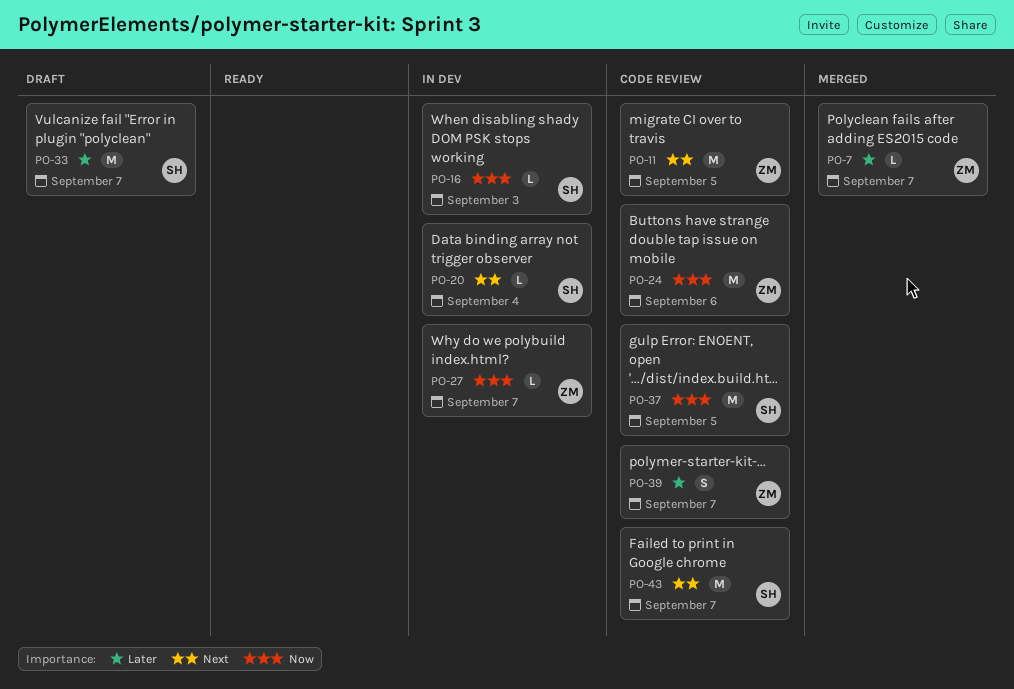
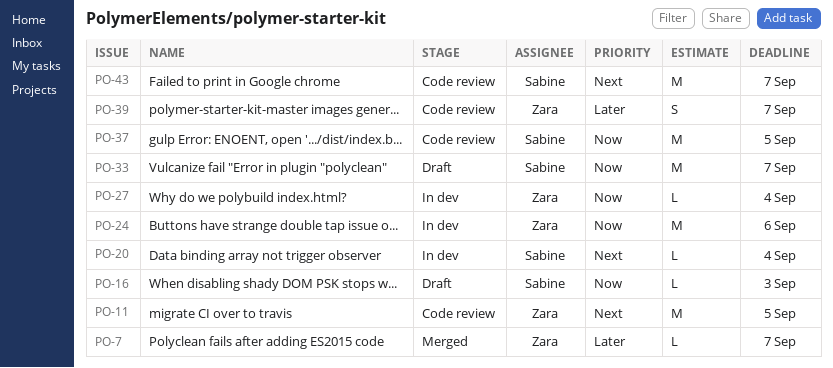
PO-16, status: In dev -> Draft
PO-24, status: Code review -> In dev
PO-27, due: Sep 7 -> Sep 4
PO-33, priority: Later -> Now

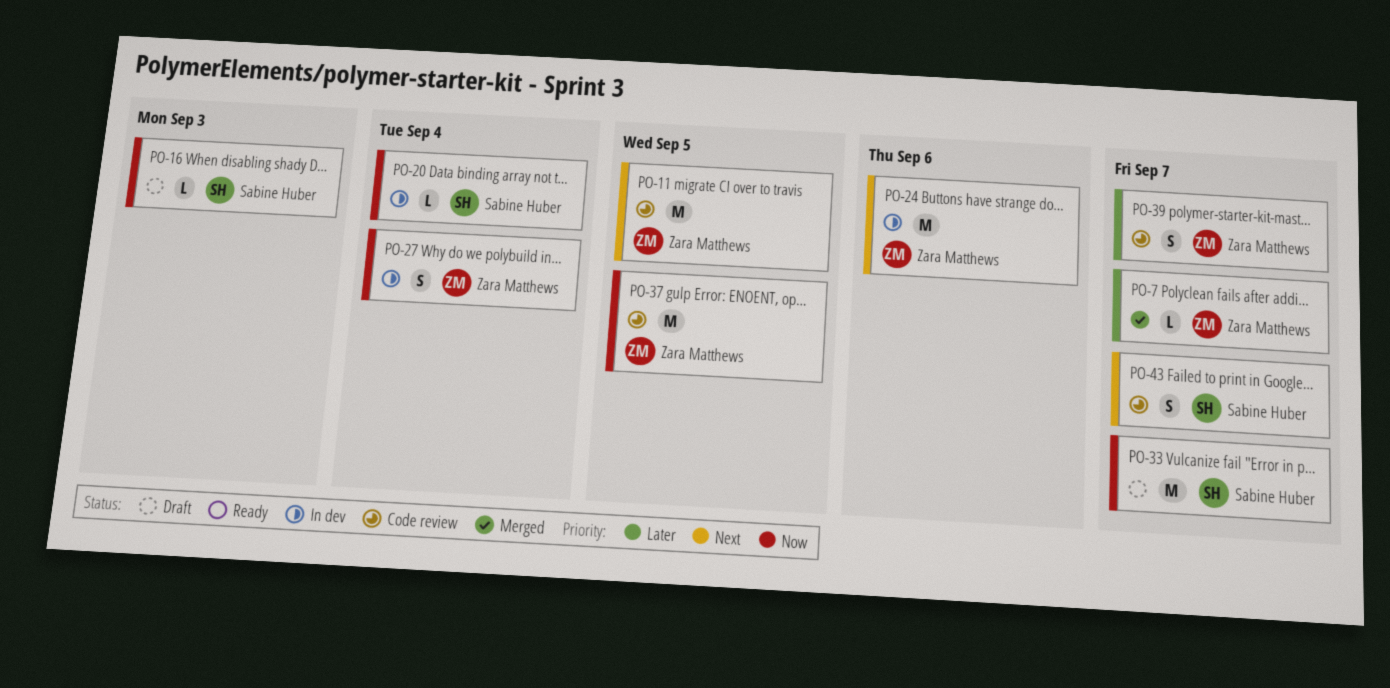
PO-20, priority: Next -> Now
PO-24, priority: Now -> Next
PO-27, estimate: L -> S
PO-37, owner: Sabine Huber -> Zara Matthews
PO-43, estimate: M -> S

